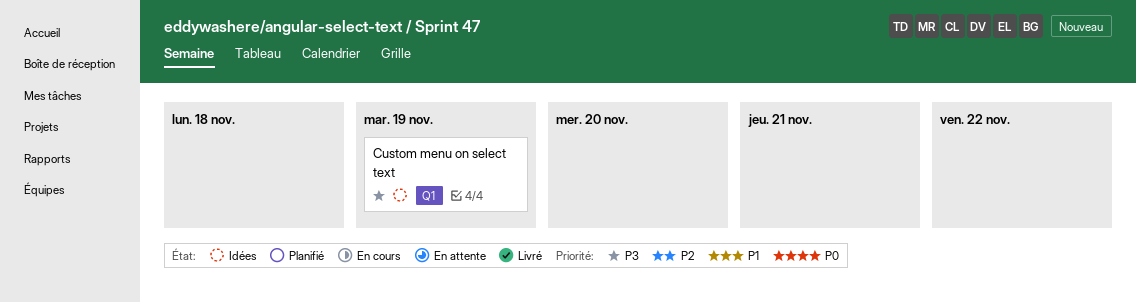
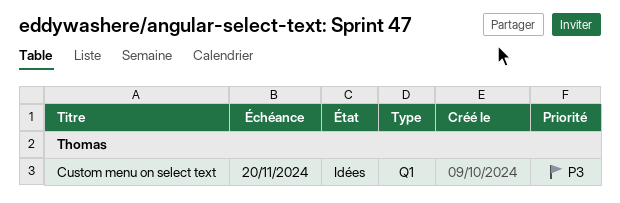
Custom menu on select text, due: Nov 19 -> Nov 20

